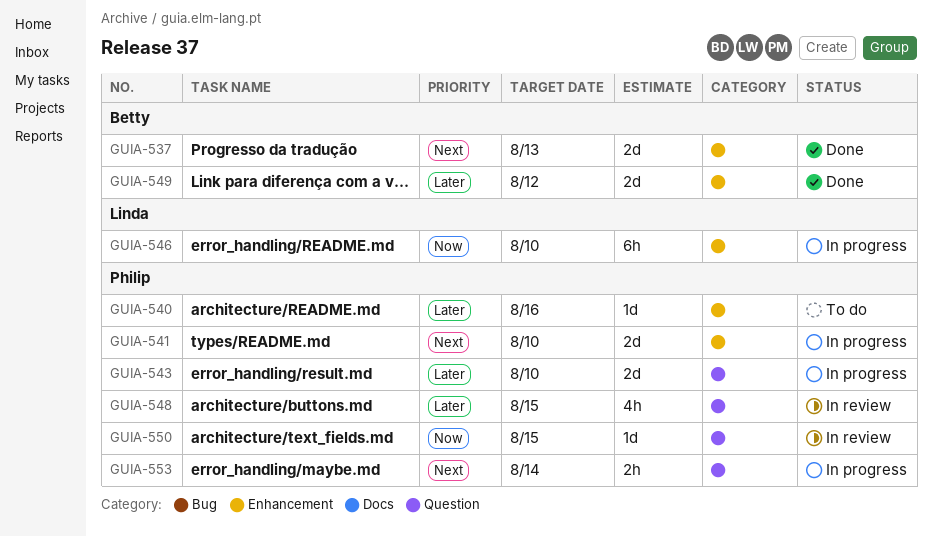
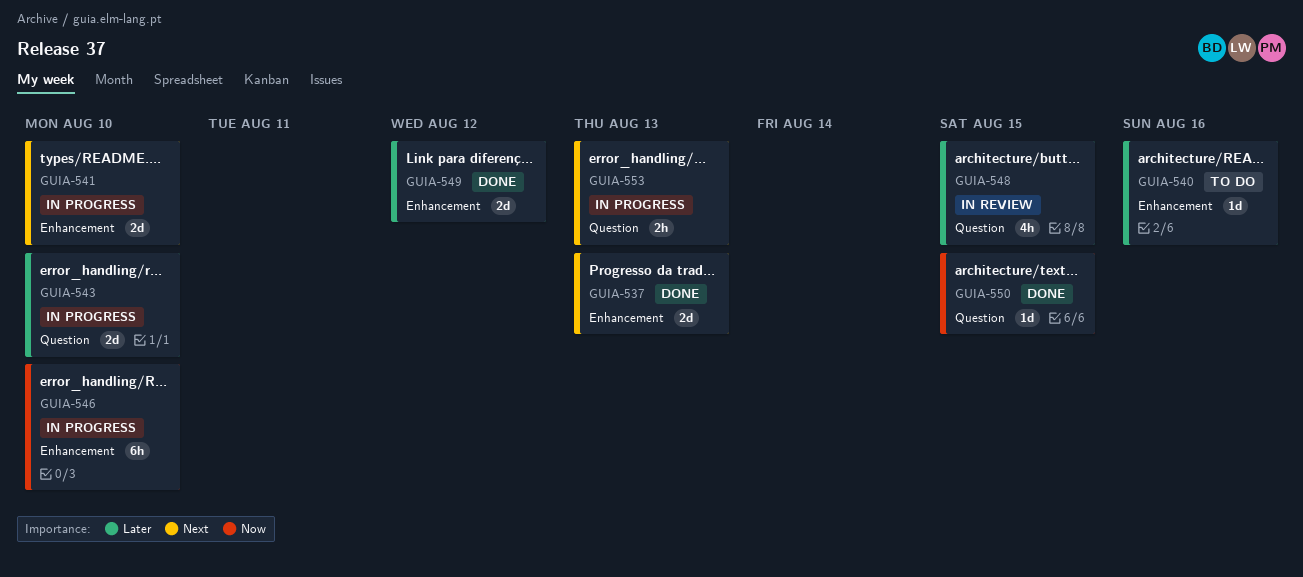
GUIA-550, status: In review -> Done
GUIA-553, due: Aug 14 -> Aug 13

